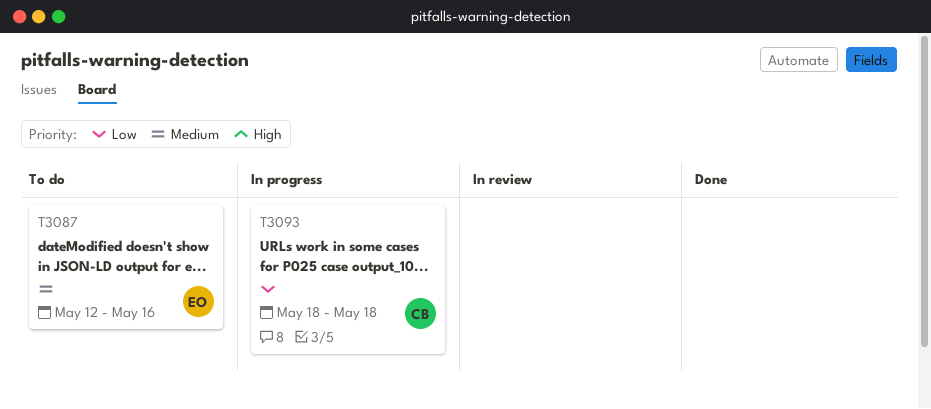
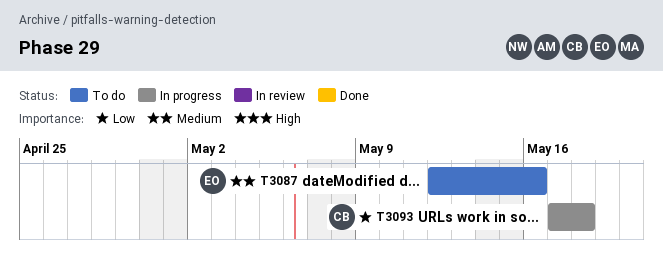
T3093, start: May 18 -> May 17

